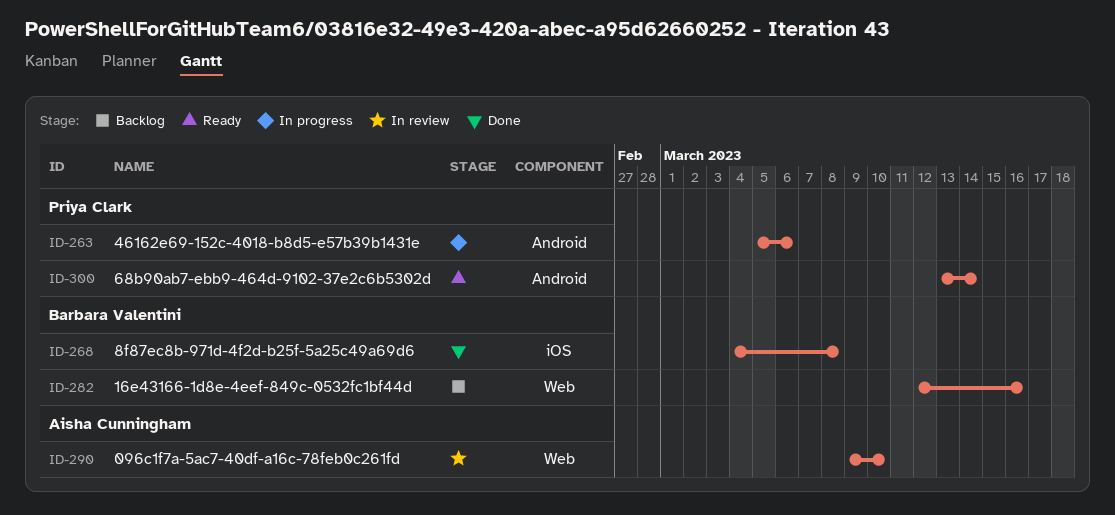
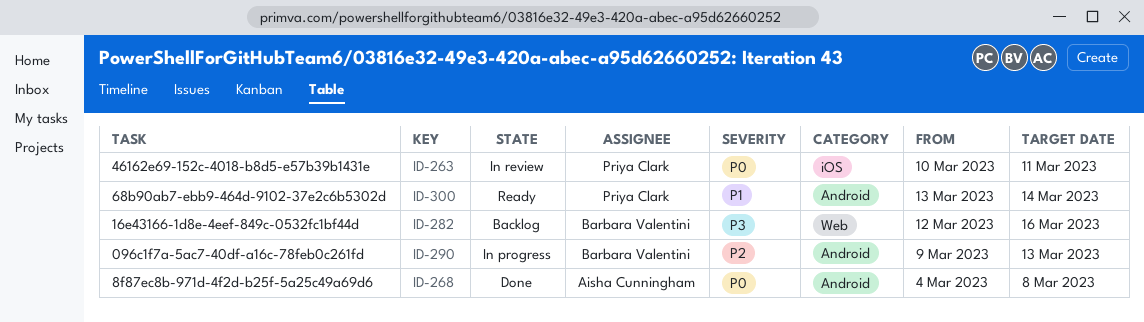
ID-263, status: In progress -> In review
ID-263, label: Android -> iOS
ID-263, start: Mar 5 -> Mar 10
ID-263, due: Mar 6 -> Mar 11
ID-268, owner: Barbara Valentini -> Aisha Cunningham
ID-268, label: iOS -> Android
ID-290, status: In review -> In progress
ID-290, owner: Aisha Cunningham -> Barbara Valentini
ID-290, label: Web -> Android
ID-290, due: Mar 10 -> Mar 13

